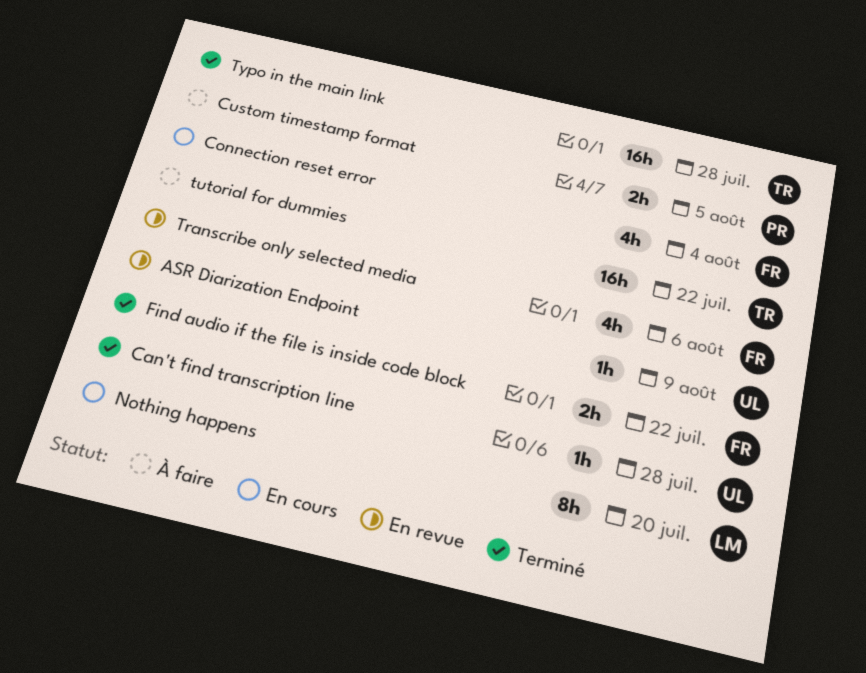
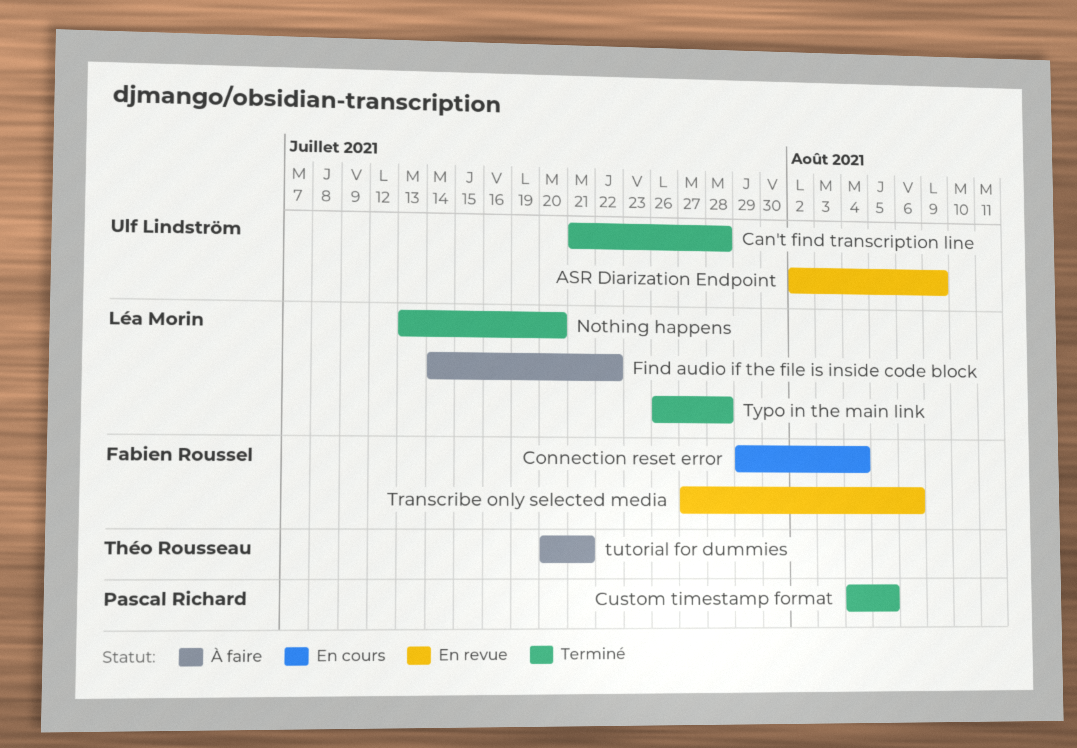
Custom timestamp format, status: À faire -> Terminé
Find audio if the file is inside code block, status: Terminé -> À faire
Find audio if the file is inside code block, owner: Fabien Roussel -> Léa Morin
Nothing happens, status: En cours -> Terminé
tutorial for dummies, due: Jul 22 -> Jul 21
Typo in the main link, owner: Théo Rousseau -> Léa Morin

